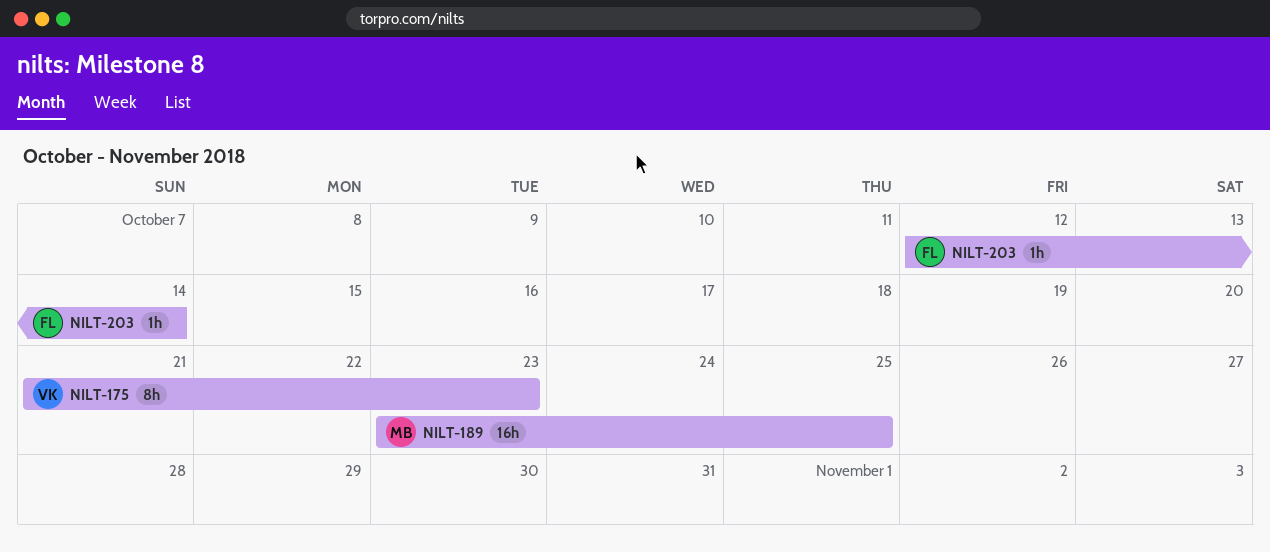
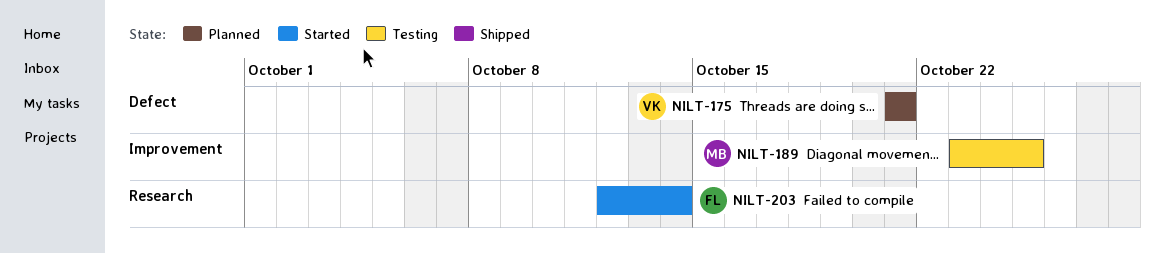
NILT-175, due: Oct 23 -> Oct 21

